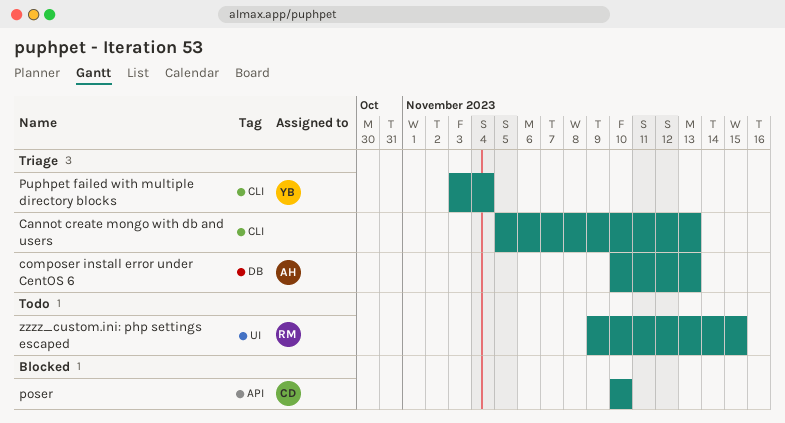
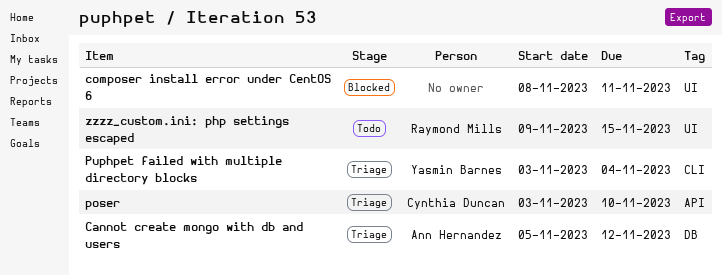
Cannot create mongo with db and users, owner: none -> Ann Hernandez
Cannot create mongo with db and users, label: CLI -> DB
Cannot create mongo with db and users, due: Nov 13 -> Nov 12
composer install error under CentOS 6, status: Triage -> Blocked
composer install error under CentOS 6, owner: Ann Hernandez -> none
composer install error under CentOS 6, label: DB -> UI
composer install error under CentOS 6, start: Nov 10 -> Nov 8
composer install error under CentOS 6, due: Nov 13 -> Nov 11
poser, status: Blocked -> Triage
poser, start: Nov 10 -> Nov 3

